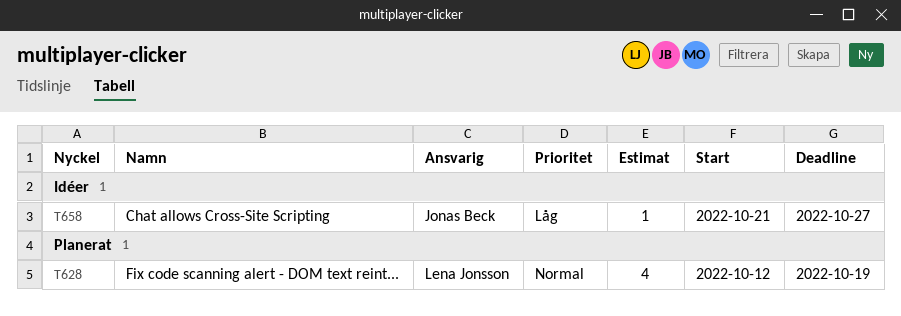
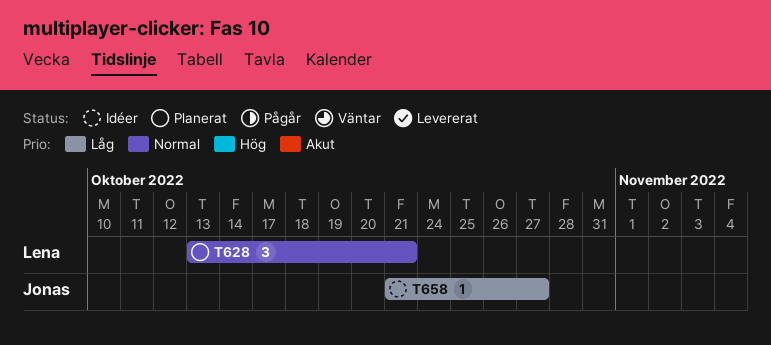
T628, estimate: 4 -> 3
T628, start: Oct 12 -> Oct 13
T628, due: Oct 19 -> Oct 21

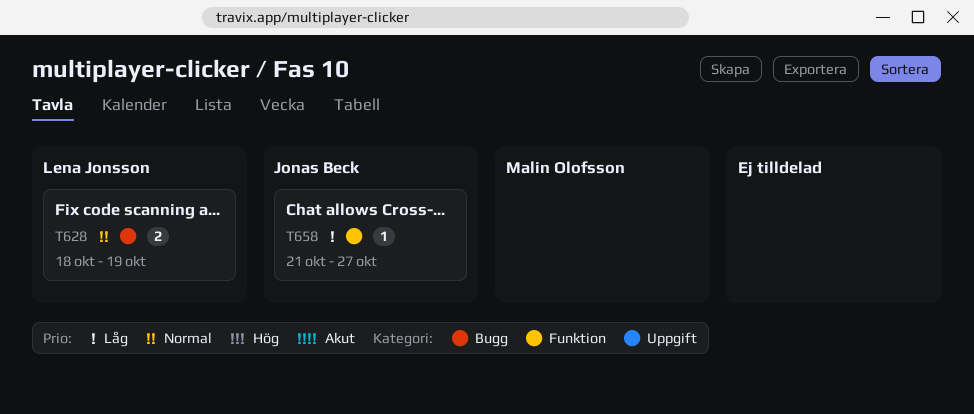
T628, estimate: 3 -> 2
T628, start: Oct 13 -> Oct 18
T628, due: Oct 21 -> Oct 19

